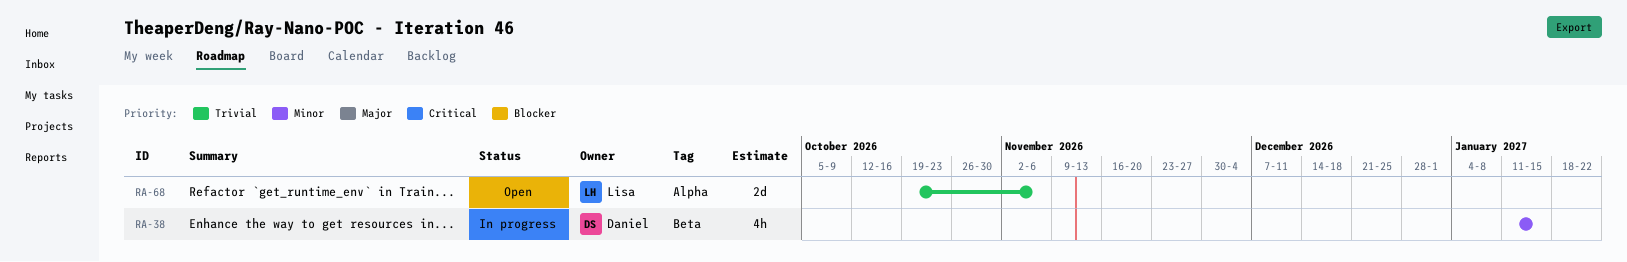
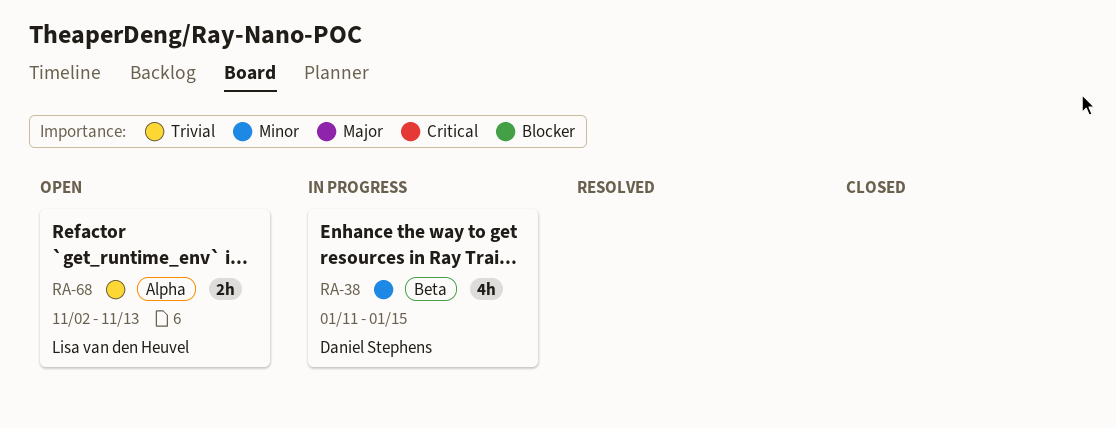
RA-68, estimate: 2d -> 2h
RA-68, start: Oct 19 -> Nov 2
RA-68, due: Nov 6 -> Nov 13

